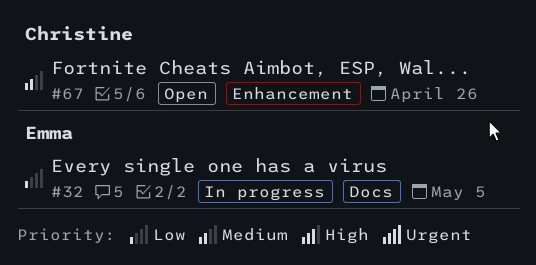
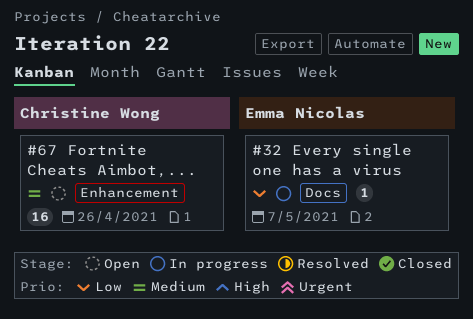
#32, due: May 5 -> May 7

